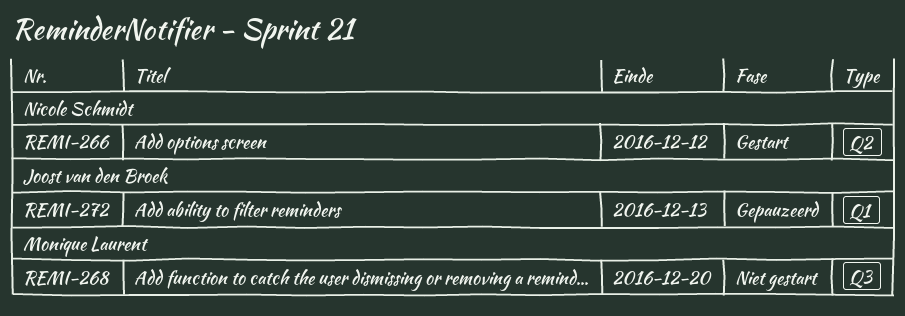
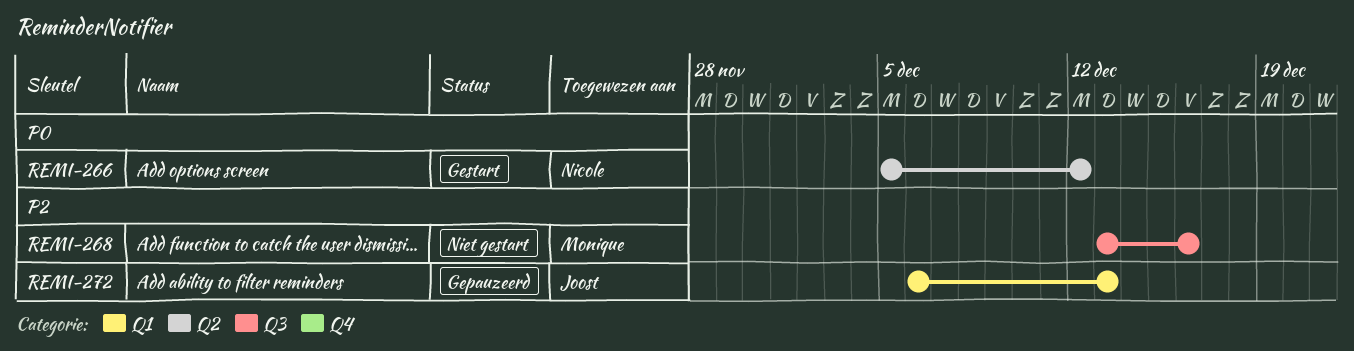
REMI-268, due: Dec 20 -> Dec 16

